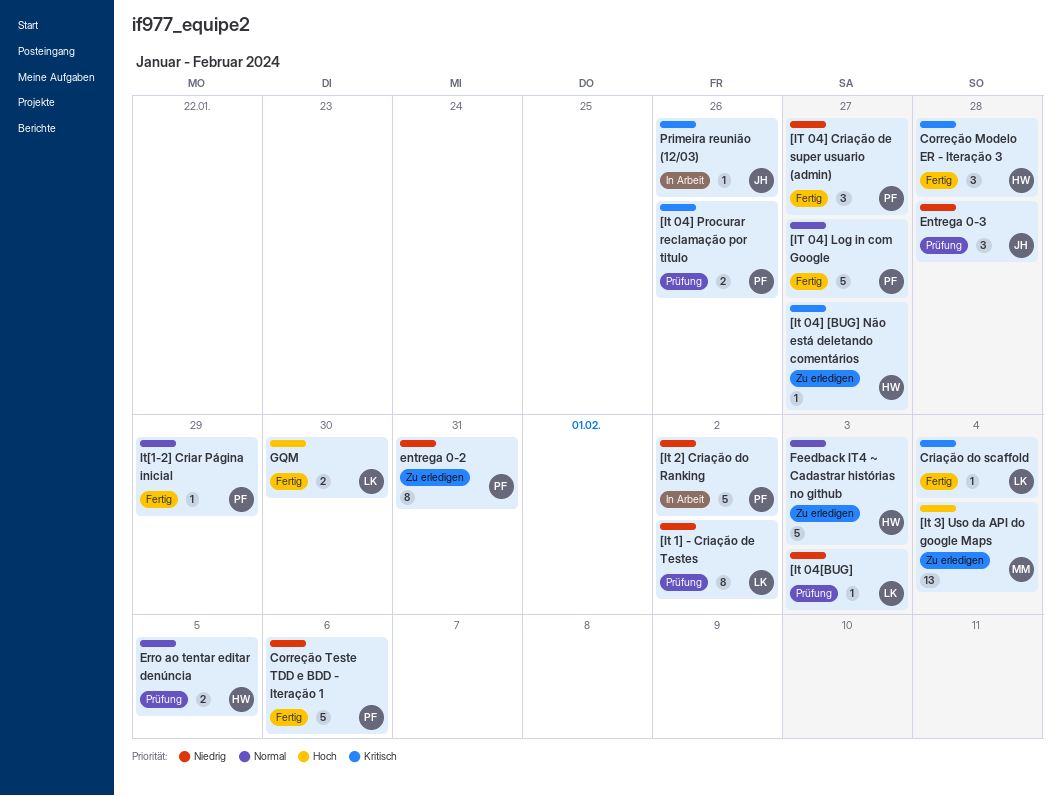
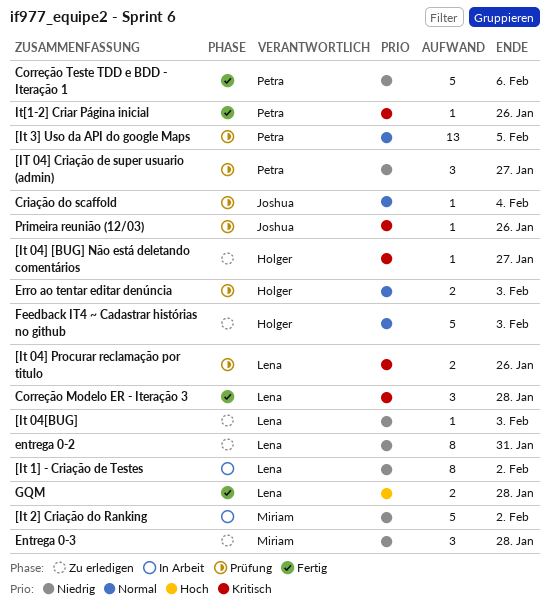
[It 04[BUG], status: Prüfung -> Zu erledigen
[IT 04] Criação de super usuario (admin), status: Fertig -> Prüfung
[IT 04] Log in com Google: present -> none
[It 04] Procurar reclamação por titulo, owner: Petra -> Lena
[It 1] - Criação de Testes, status: Prüfung -> In Arbeit
[It 2] Criação do Ranking, owner: Petra -> Miriam
[It 3] Uso da API do google Maps, status: Zu erledigen -> Prüfung
[It 3] Uso da API do google Maps, owner: Miriam -> Petra
[It 3] Uso da API do google Maps, priority: Hoch -> Normal
[It 3] Uso da API do google Maps, due: Feb 4 -> Feb 5
Correção Modelo ER - Iteração 3, owner: Holger -> Lena
Criação do scaffold, status: Fertig -> Prüfung
Criação do scaffold, owner: Lena -> Joshua
Criação do scaffold, priority: Kritisch -> Normal
entrega 0-2, owner: Petra -> Lena
Entrega 0-3, status: Prüfung -> Zu erledigen
Entrega 0-3, owner: Joshua -> Miriam
Erro ao tentar editar denúncia, due: Feb 5 -> Feb 3
GQM, due: Jan 30 -> Jan 28
It[1-2] Criar Página inicial, priority: Normal -> Kritisch
It[1-2] Criar Página inicial, due: Jan 29 -> Jan 26
Primeira reunião (12/03), status: In Arbeit -> Prüfung

